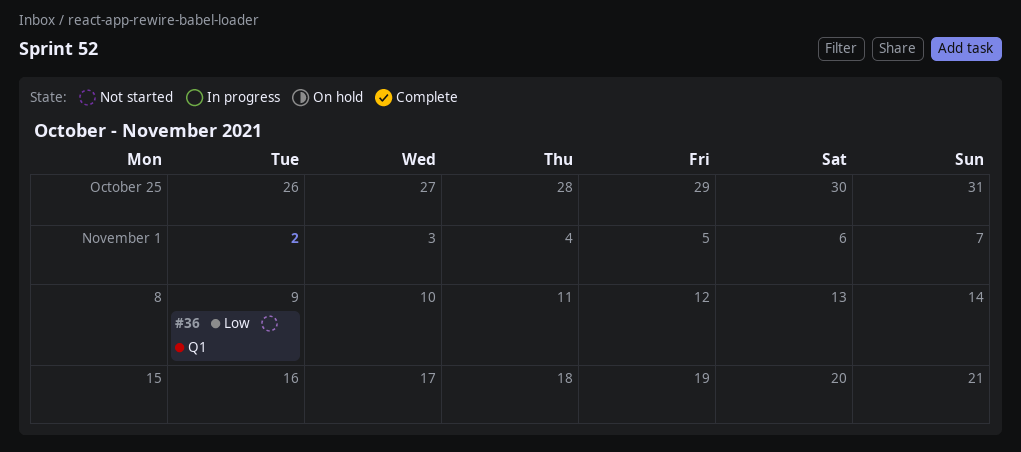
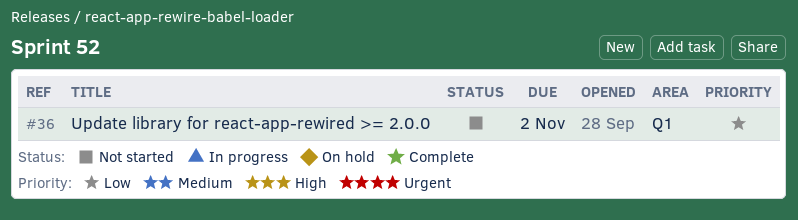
#36, due: Nov 9 -> Nov 2

